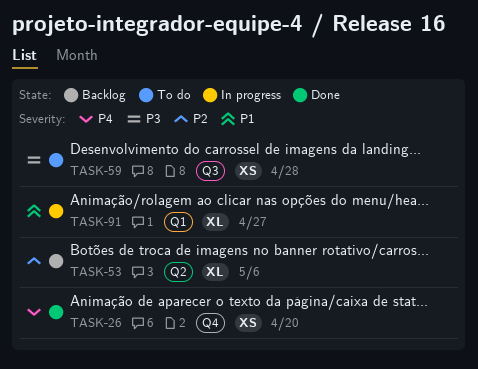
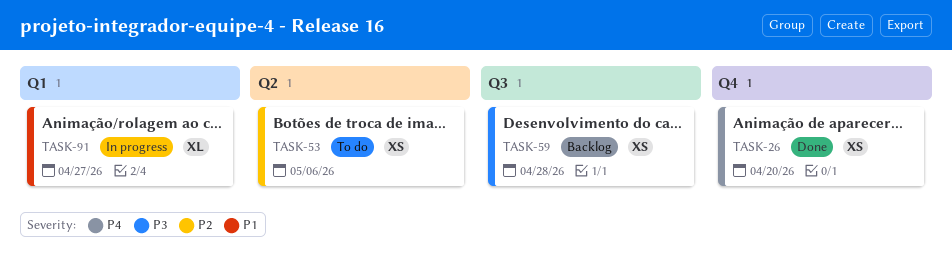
TASK-53, status: Backlog -> To do
TASK-53, estimate: XL -> XS
TASK-59, status: To do -> Backlog

